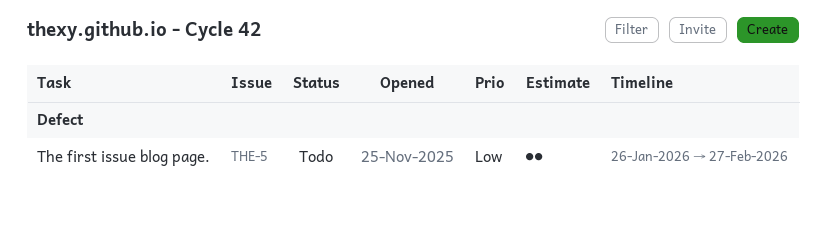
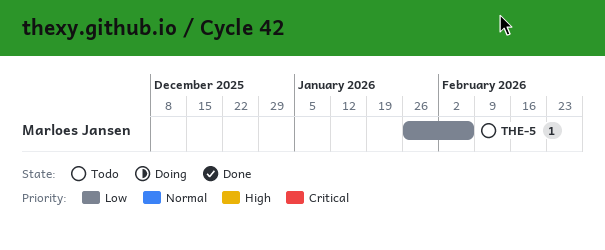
THE-5, estimate: 2 -> 1
THE-5, due: Feb 27 -> Feb 6

